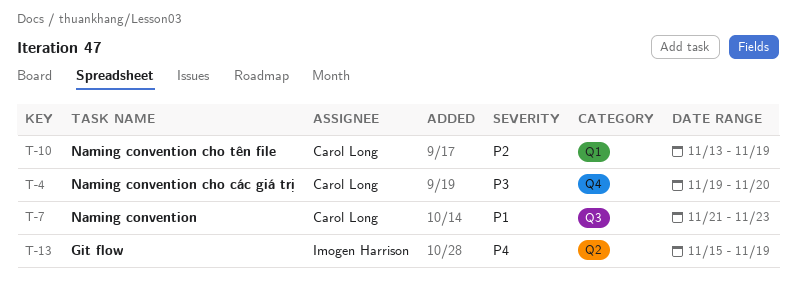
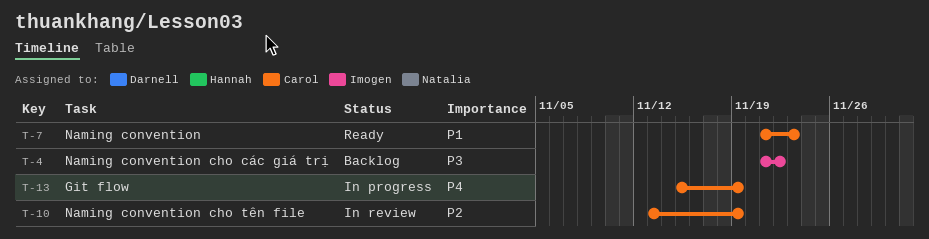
T-4, owner: Carol Long -> Imogen Harrison
T-4, start: Nov 19 -> Nov 21
T-4, due: Nov 20 -> Nov 22
T-13, owner: Imogen Harrison -> Carol Long

